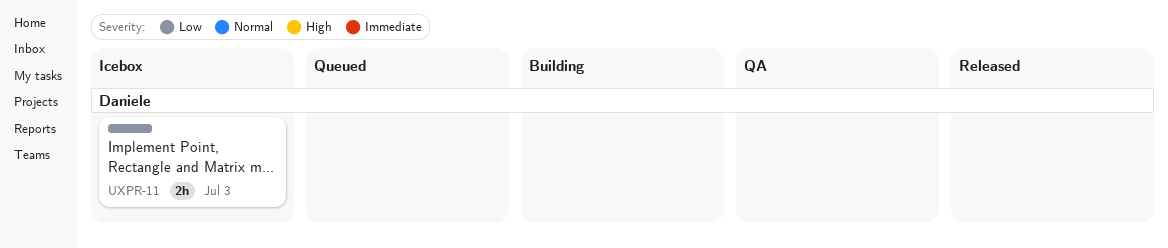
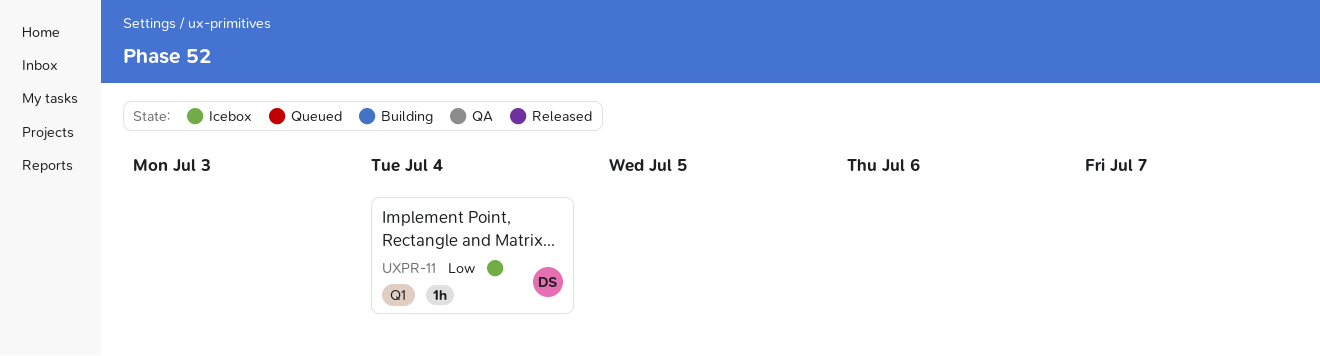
UXPR-11, estimate: 2h -> 1h
UXPR-11, due: Jul 3 -> Jul 4

